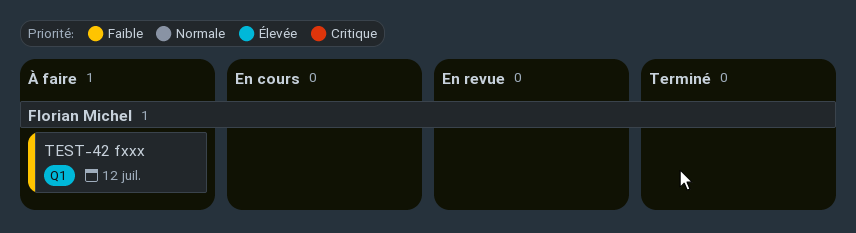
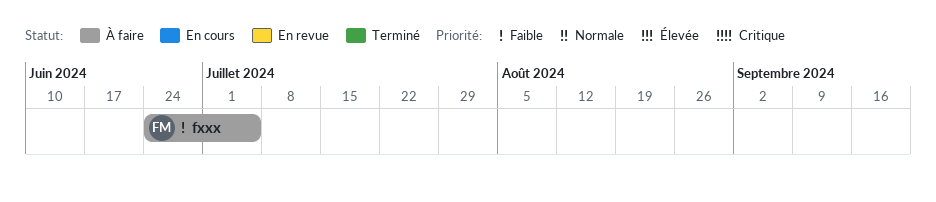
fxxx, due: Jul 12 -> Jul 5

